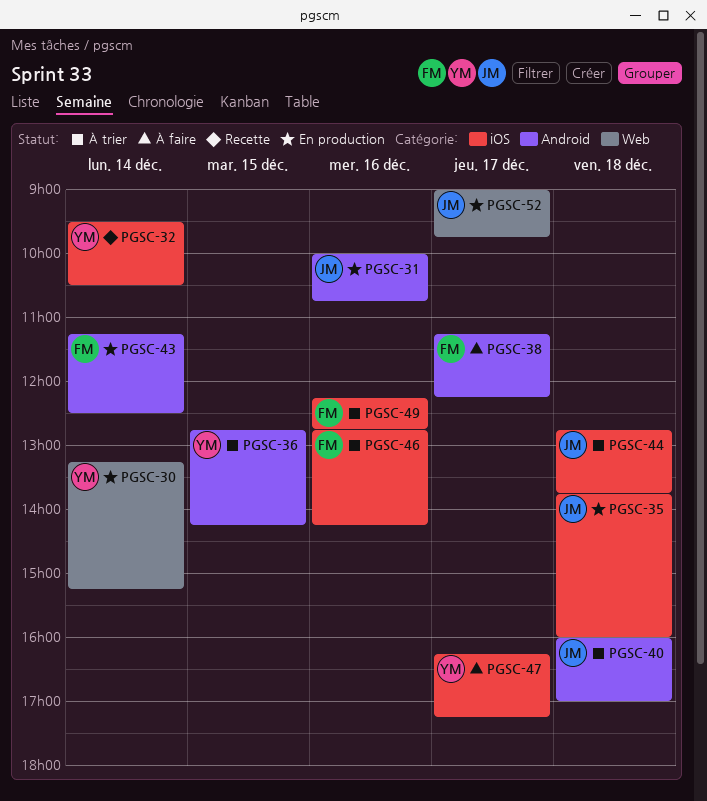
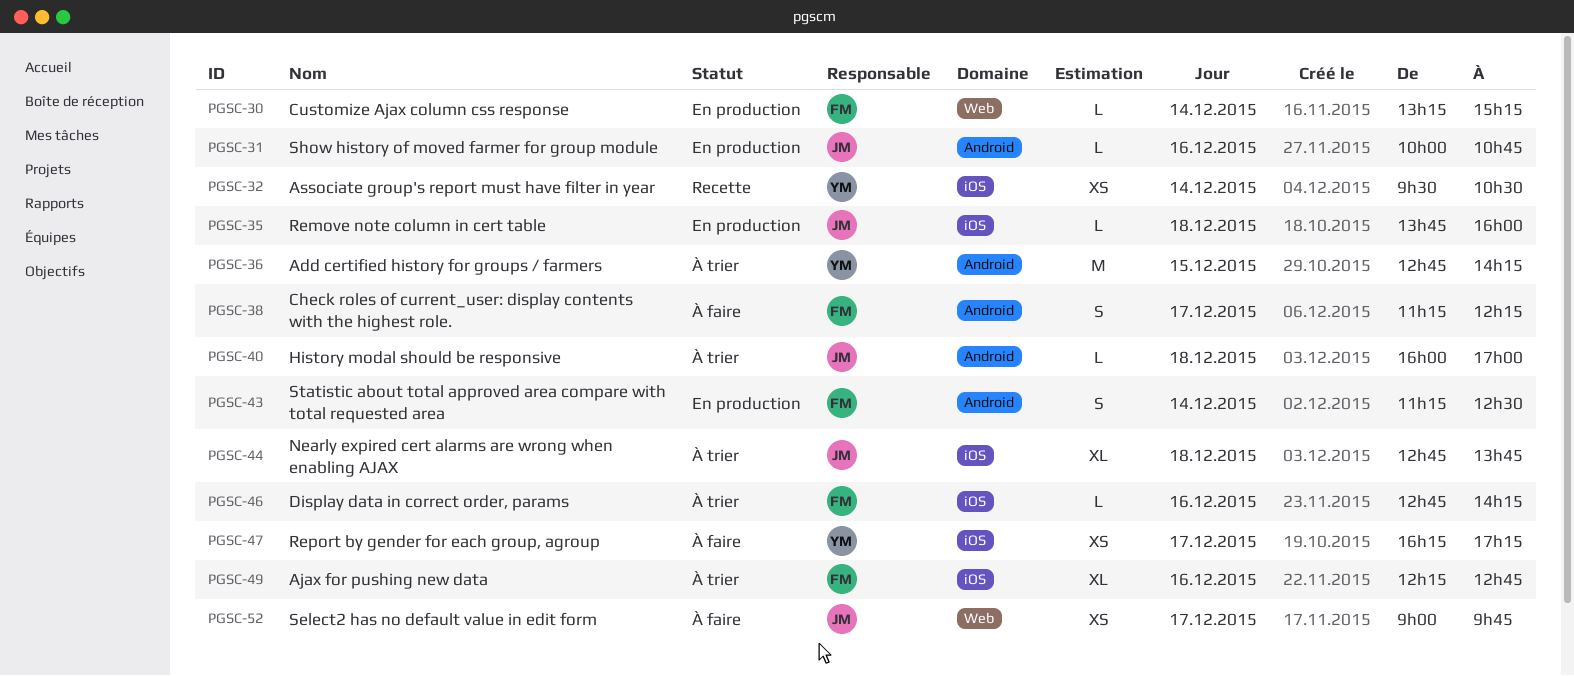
PGSC-30, owner: YM -> FM
PGSC-52, status: En production -> À faire

